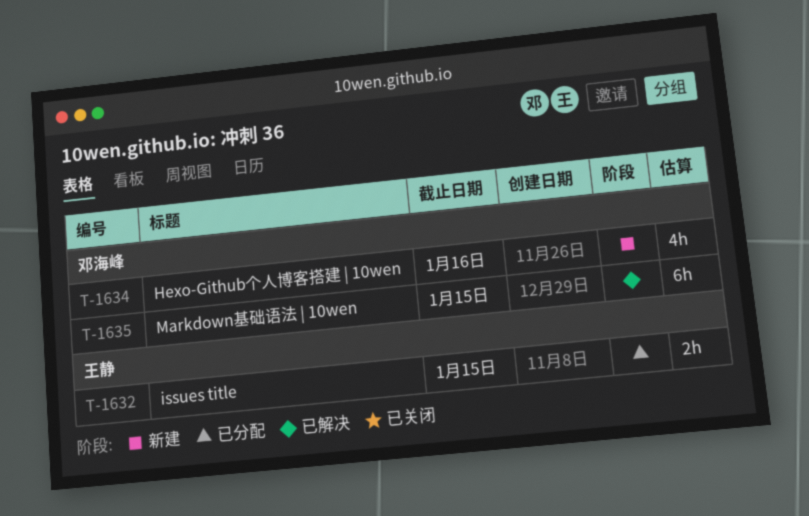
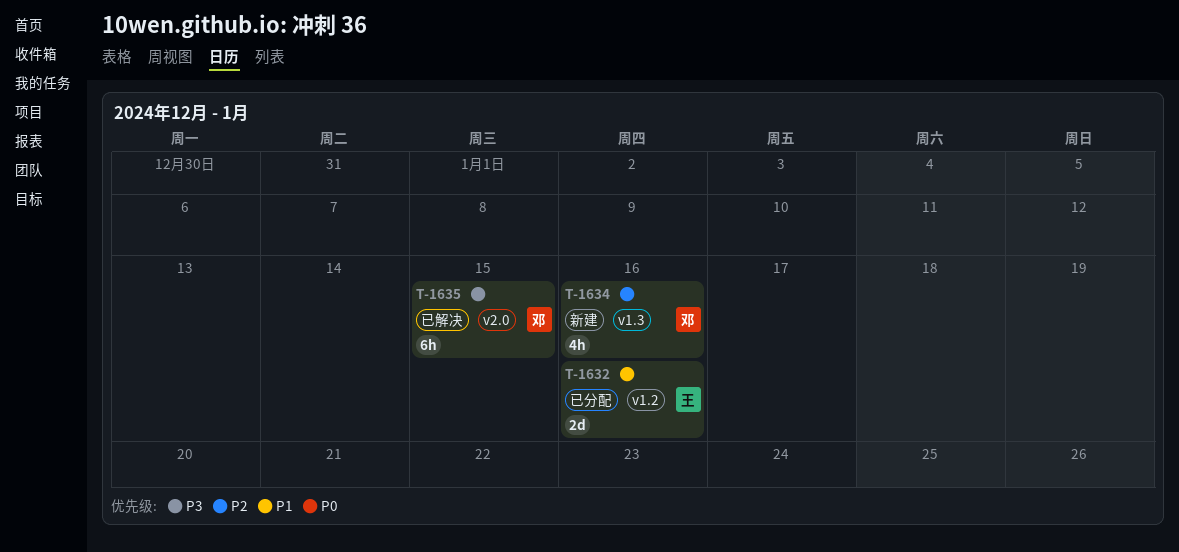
T-1632, estimate: 2h -> 2d
T-1632, due: Jan 15 -> Jan 16

